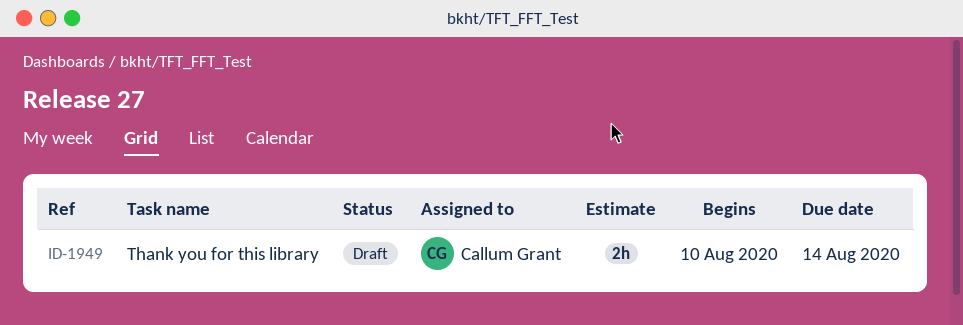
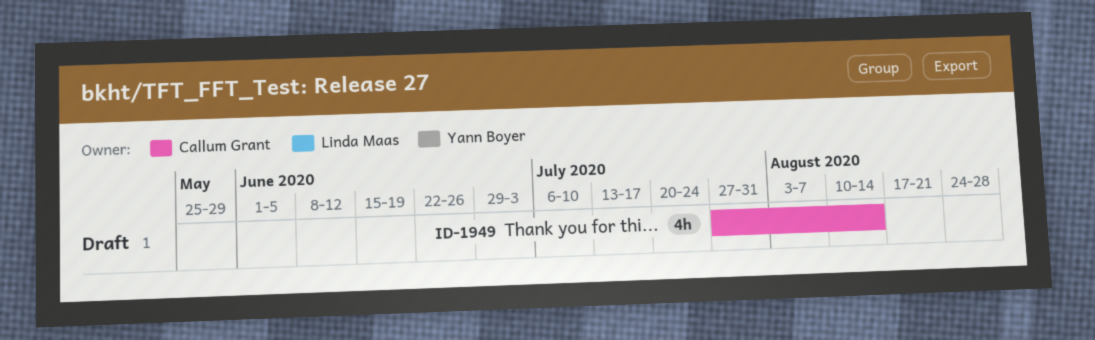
ID-1949, estimate: 2h -> 4h
ID-1949, start: Aug 10 -> Jul 27

